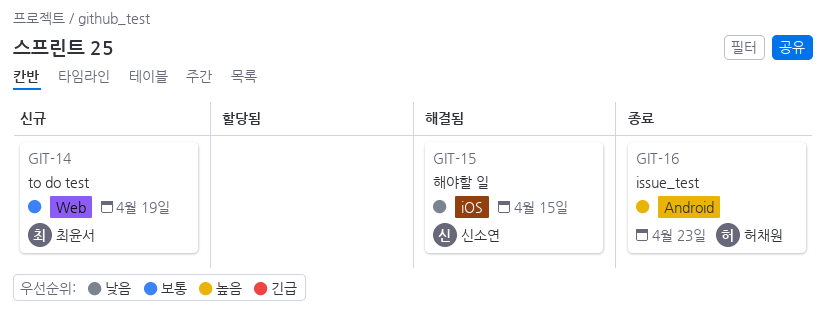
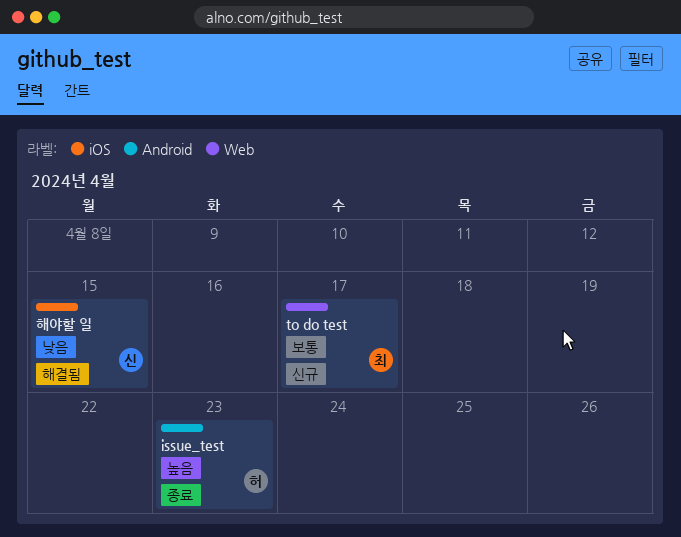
to do test, due: Apr 19 -> Apr 17

